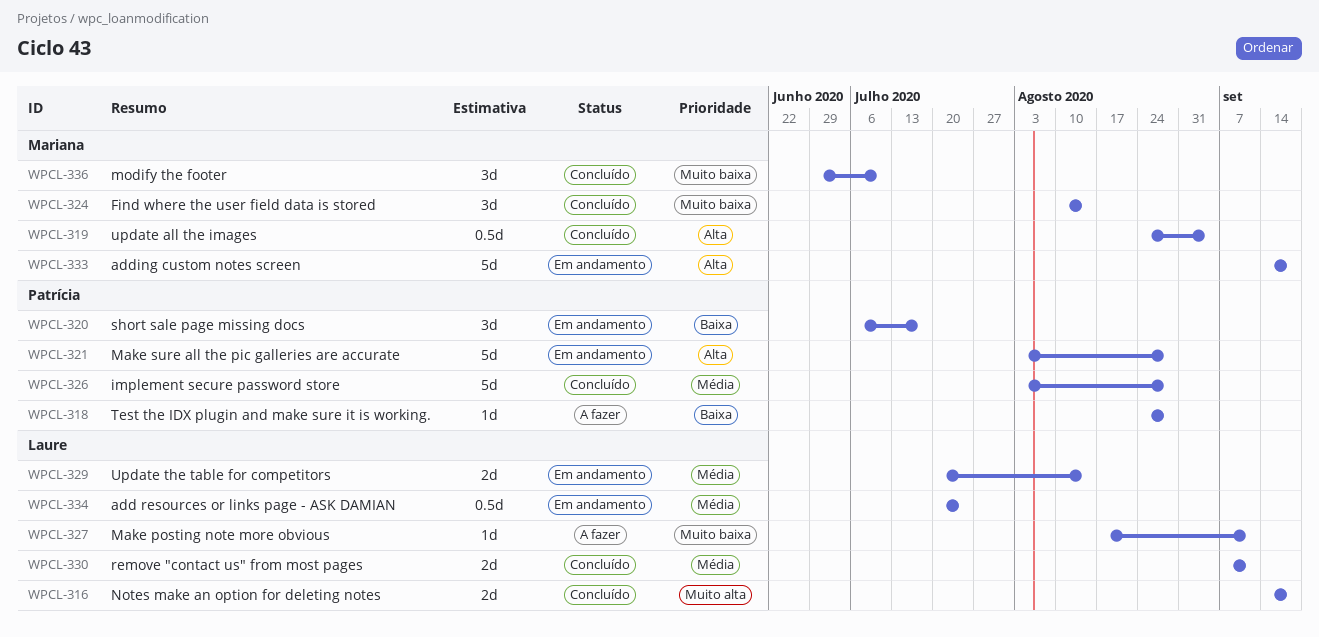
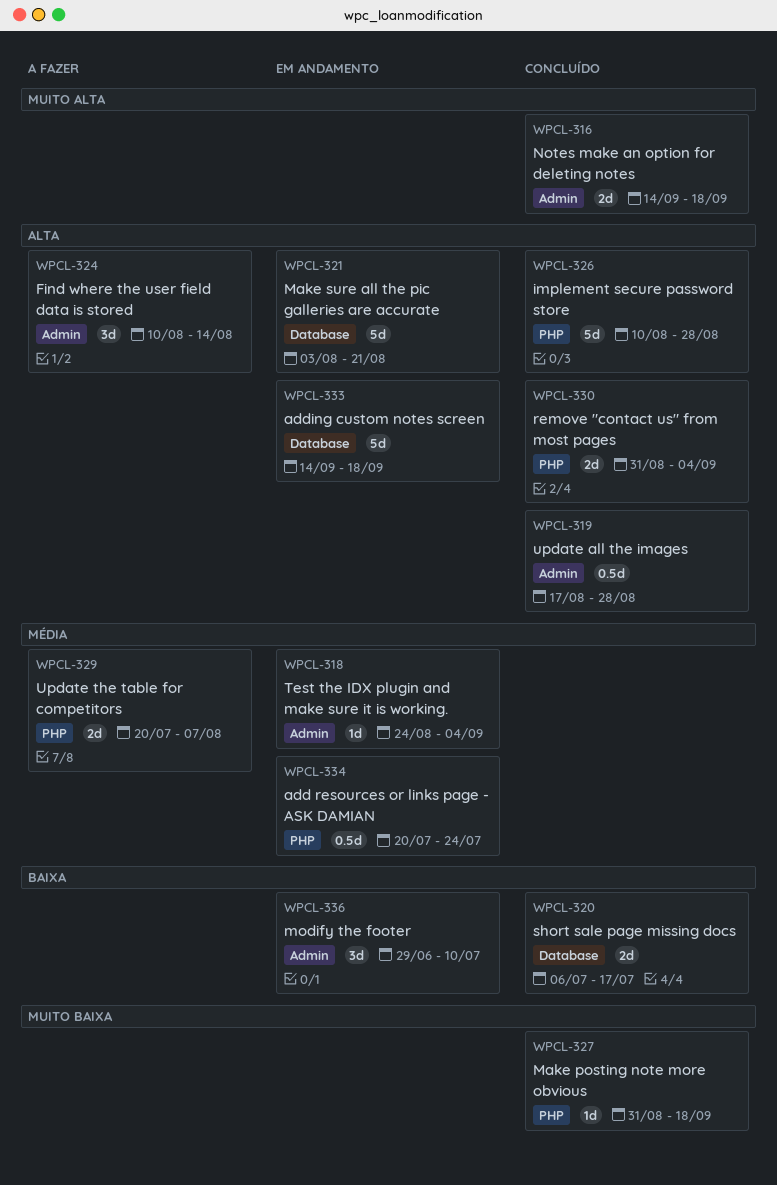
WPCL-318, status: A fazer -> Em andamento
WPCL-318, priority: Baixa -> Média
WPCL-318, due: Aug 28 -> Sep 4
WPCL-319, start: Aug 24 -> Aug 17
WPCL-319, due: Sep 4 -> Aug 28
WPCL-320, status: Em andamento -> Concluído
WPCL-320, estimate: 3d -> 2d
WPCL-321, due: Aug 28 -> Aug 21
WPCL-324, status: Concluído -> A fazer
WPCL-324, priority: Muito baixa -> Alta
WPCL-326, priority: Média -> Alta
WPCL-326, start: Aug 3 -> Aug 10
WPCL-327, status: A fazer -> Concluído
WPCL-327, start: Aug 17 -> Aug 31
WPCL-327, due: Sep 11 -> Sep 18
WPCL-329, status: Em andamento -> A fazer
WPCL-329, due: Aug 14 -> Aug 7
WPCL-330, priority: Média -> Alta
WPCL-330, start: Sep 7 -> Aug 31
WPCL-330, due: Sep 11 -> Sep 4
WPCL-336, status: Concluído -> Em andamento
WPCL-336, priority: Muito baixa -> Baixa

